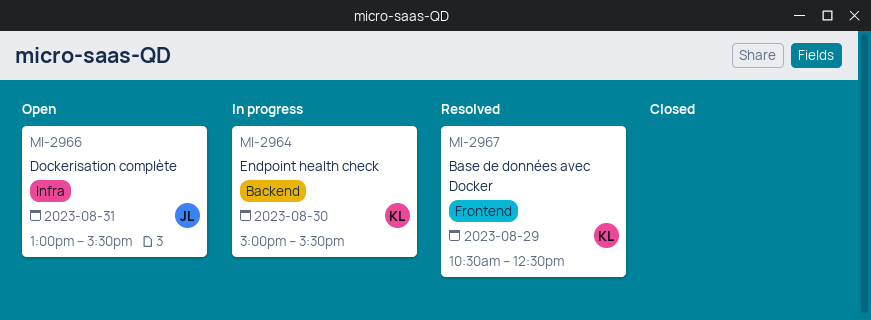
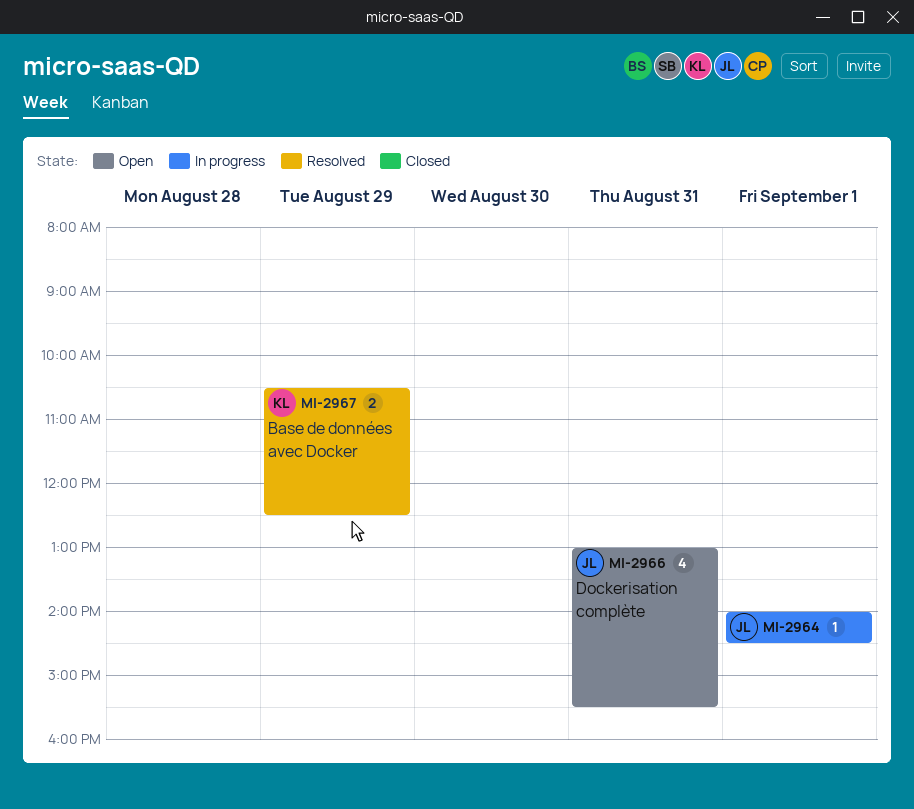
MI-2964, owner: KL -> JL
MI-2964, day: Aug 30 -> Sep 1
MI-2964, begins: 15:00 -> 14:00
MI-2964, ends: 15:30 -> 14:30

